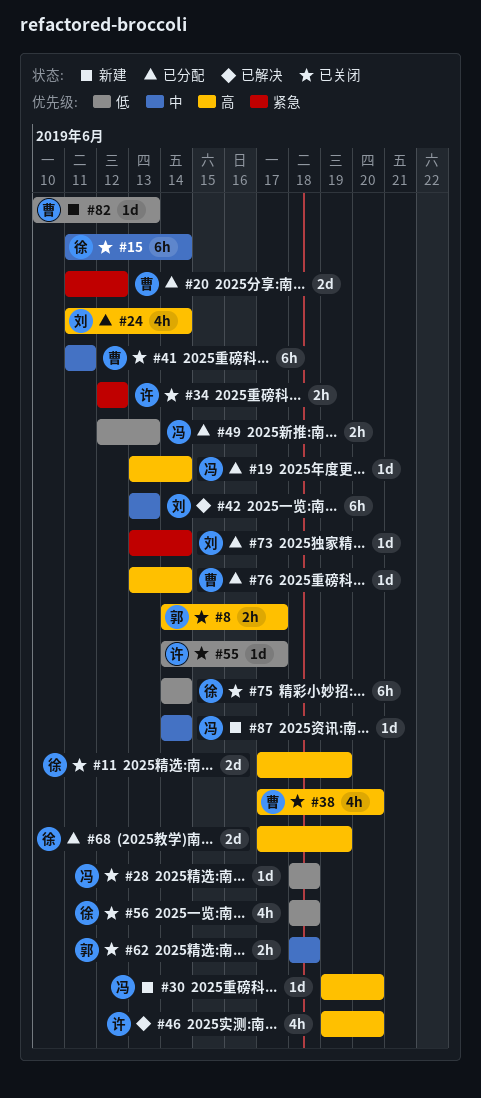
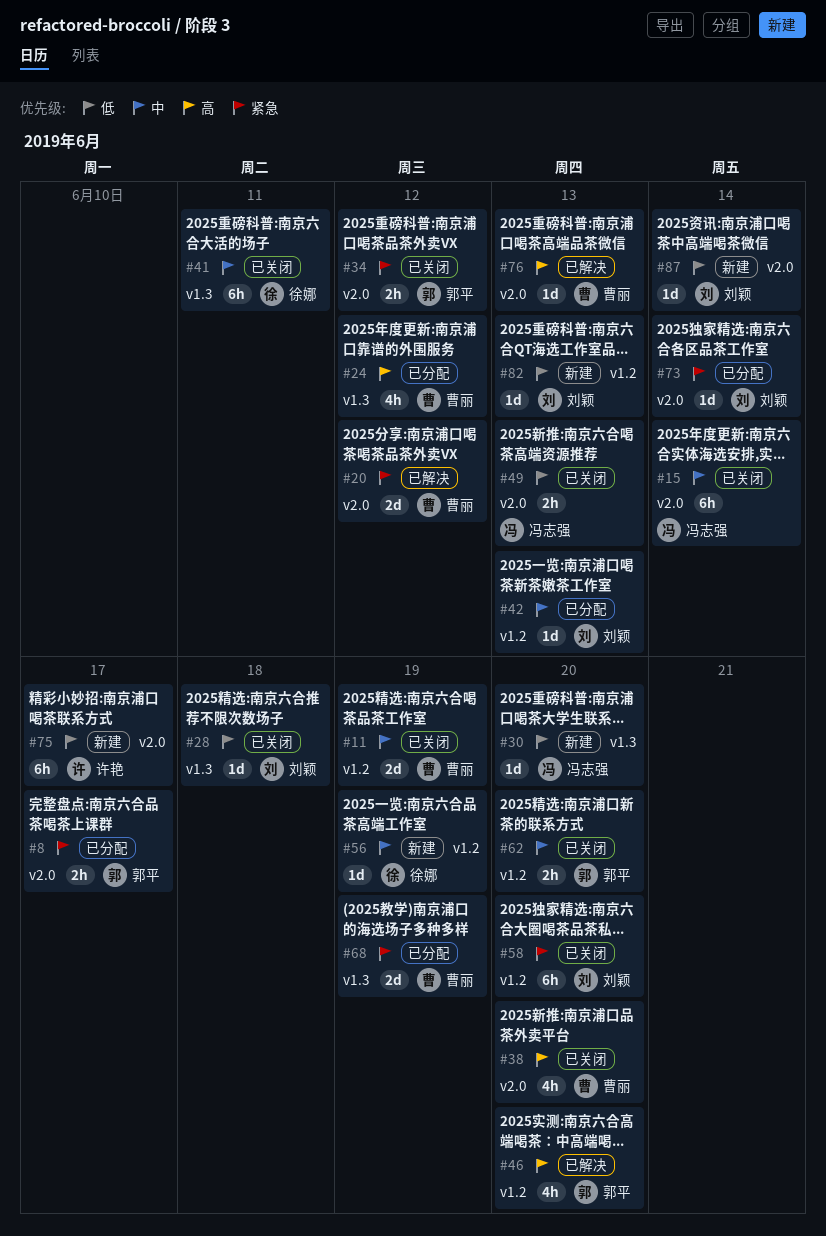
#8, status: 已关闭 -> 已分配
#8, priority: 高 -> 紧急
#11, owner: 徐娜 -> 曹丽
#11, priority: 高 -> 中
#15, owner: 徐娜 -> 冯志强
#19: present -> none
#20, status: 已分配 -> 已解决
#24, owner: 刘颖 -> 曹丽
#24, due: Jun 14 -> Jun 12
#28, owner: 冯志强 -> 刘颖
#30, priority: 高 -> 低
#34, owner: 许艳 -> 郭平
#41, owner: 曹丽 -> 徐娜
#42, status: 已解决 -> 已分配
#42, estimate: 6h -> 1d
#46, owner: 许艳 -> 郭平
#49, status: 已分配 -> 已关闭
#55: present -> none
#56, status: 已关闭 -> 新建
#56, priority: 低 -> 中
#56, estimate: 4h -> 1d
#56, due: Jun 18 -> Jun 19
#58: none -> present
#62, due: Jun 18 -> Jun 20
#68, owner: 徐娜 -> 曹丽
#68, priority: 高 -> 紧急
#75, status: 已关闭 -> 新建
#75, owner: 徐娜 -> 许艳
#75, due: Jun 14 -> Jun 17
#76, status: 已分配 -> 已解决
#76, due: Jun 14 -> Jun 13
#82, owner: 曹丽 -> 刘颖
#87, owner: 冯志强 -> 刘颖
#87, priority: 中 -> 低

